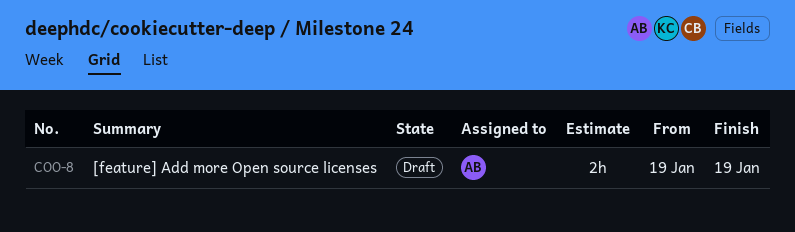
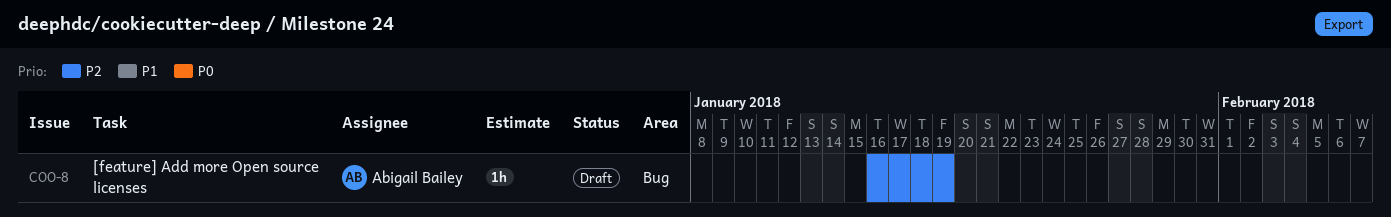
COO-8, estimate: 2h -> 1h
COO-8, start: Jan 19 -> Jan 16

